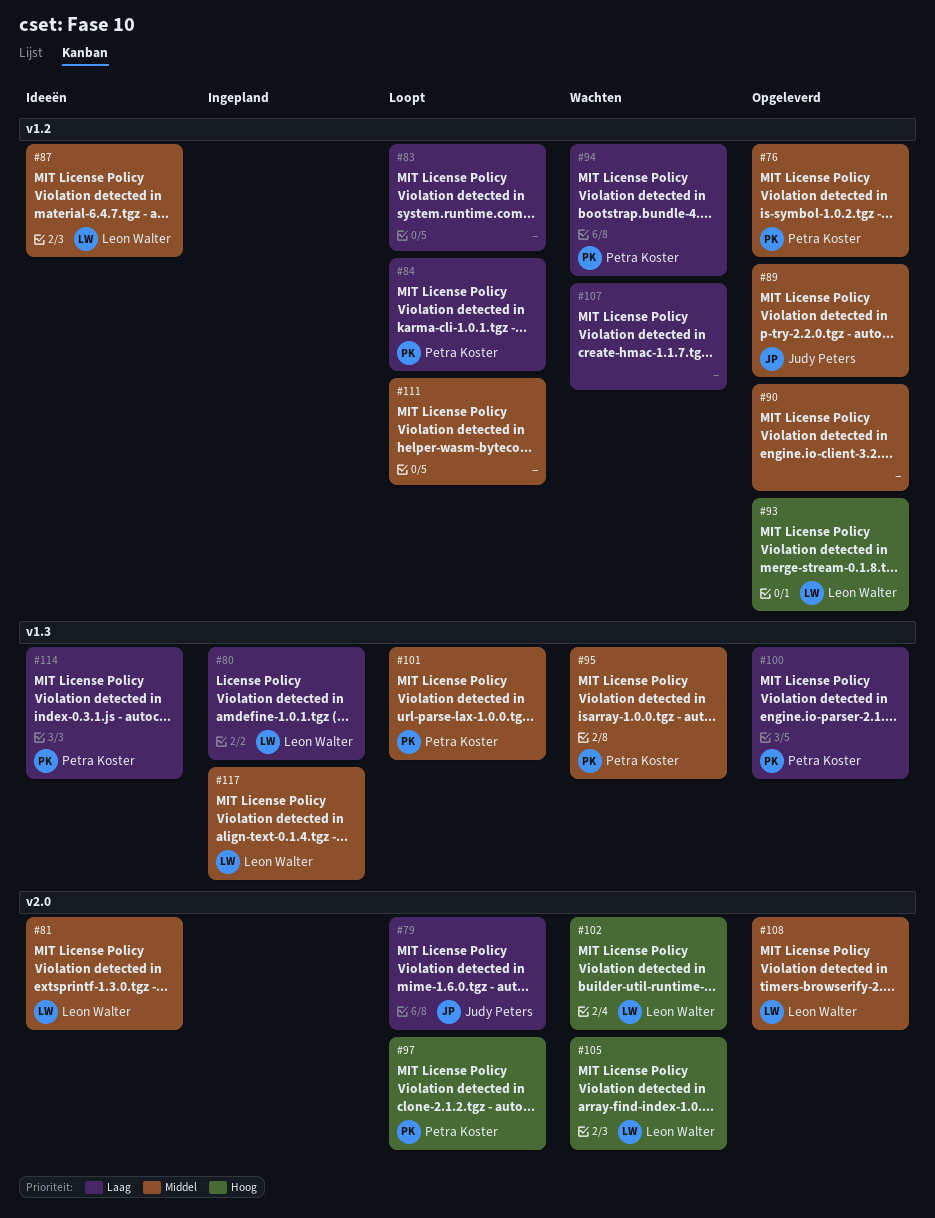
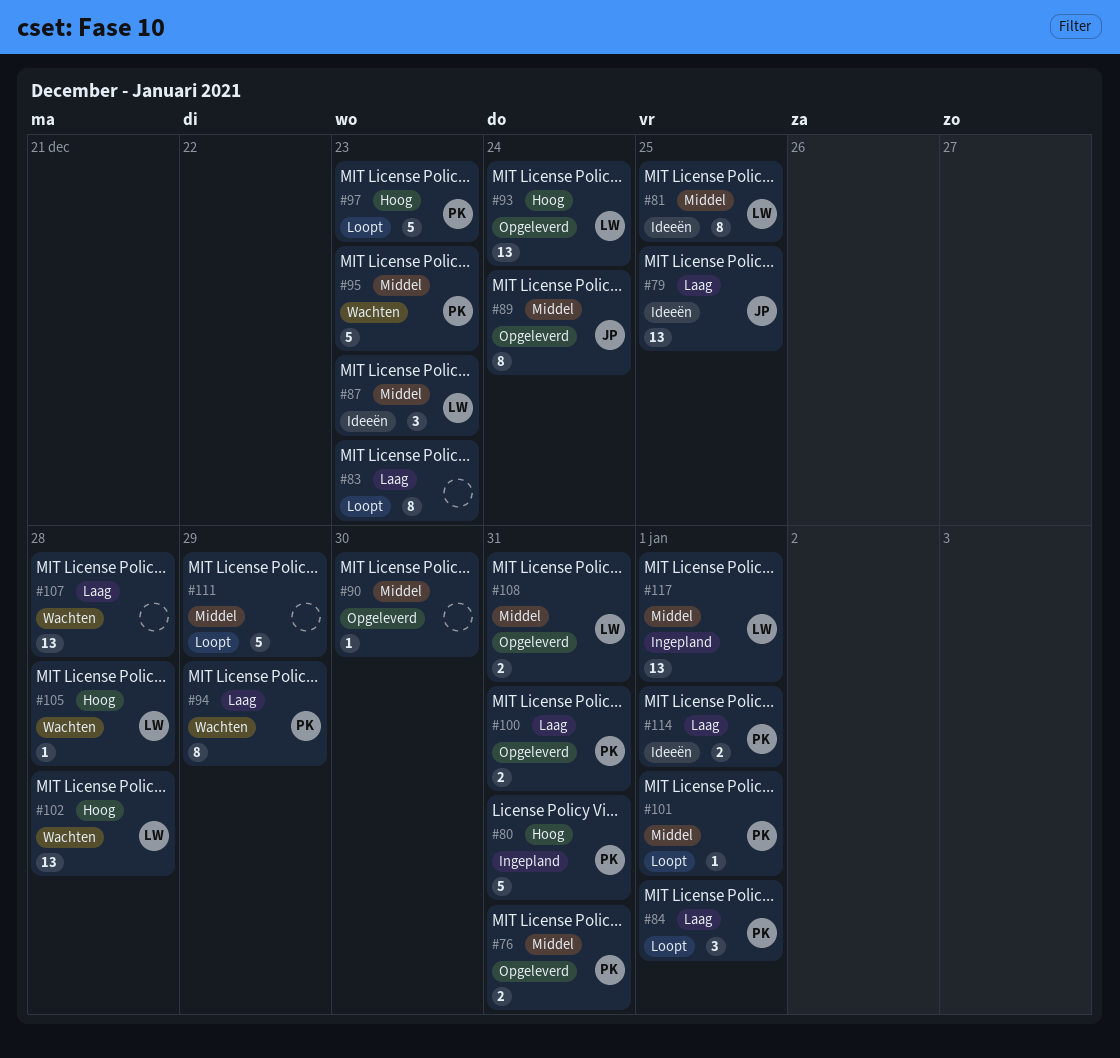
#79, status: Loopt -> Ideeën
#80, owner: Leon Walter -> Petra Koster
#80, priority: Laag -> Hoog

